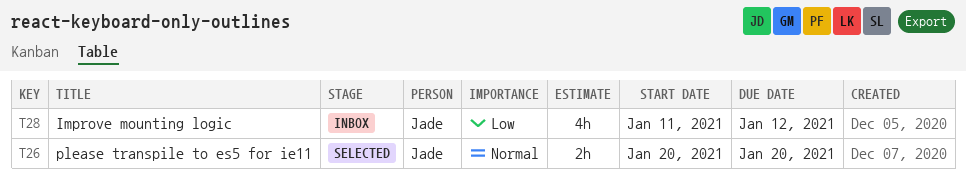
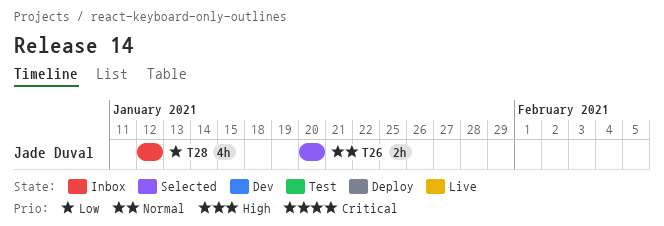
T28, start: Jan 11 -> Jan 12

